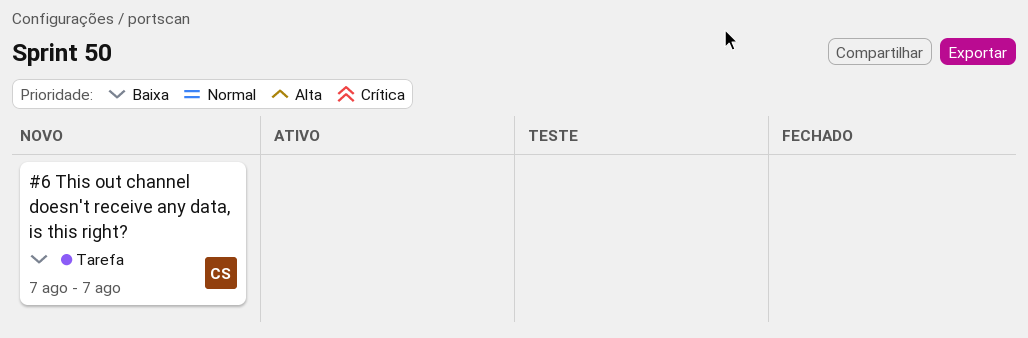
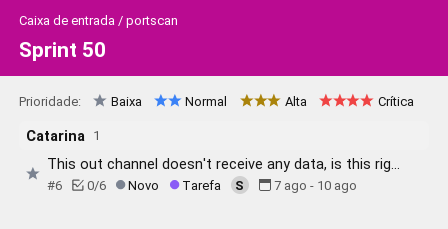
#6, due: Aug 7 -> Aug 10

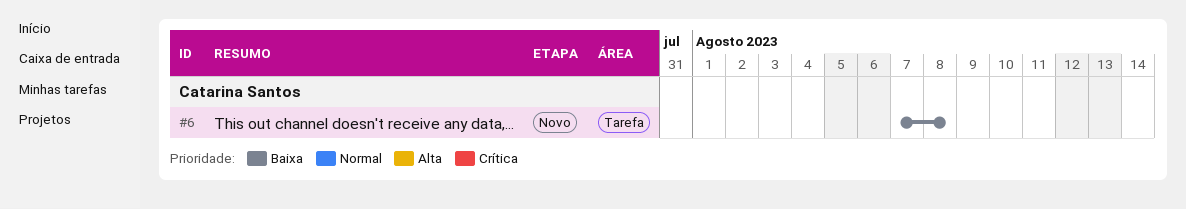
#6, due: Aug 10 -> Aug 8

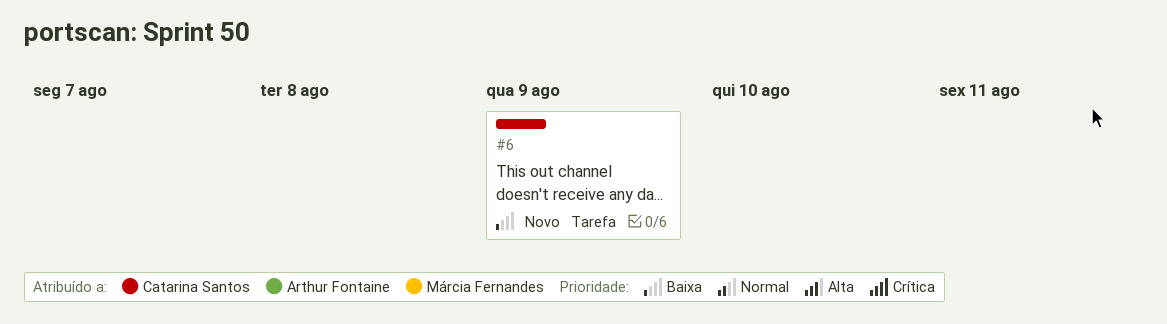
#6, due: Aug 8 -> Aug 9

